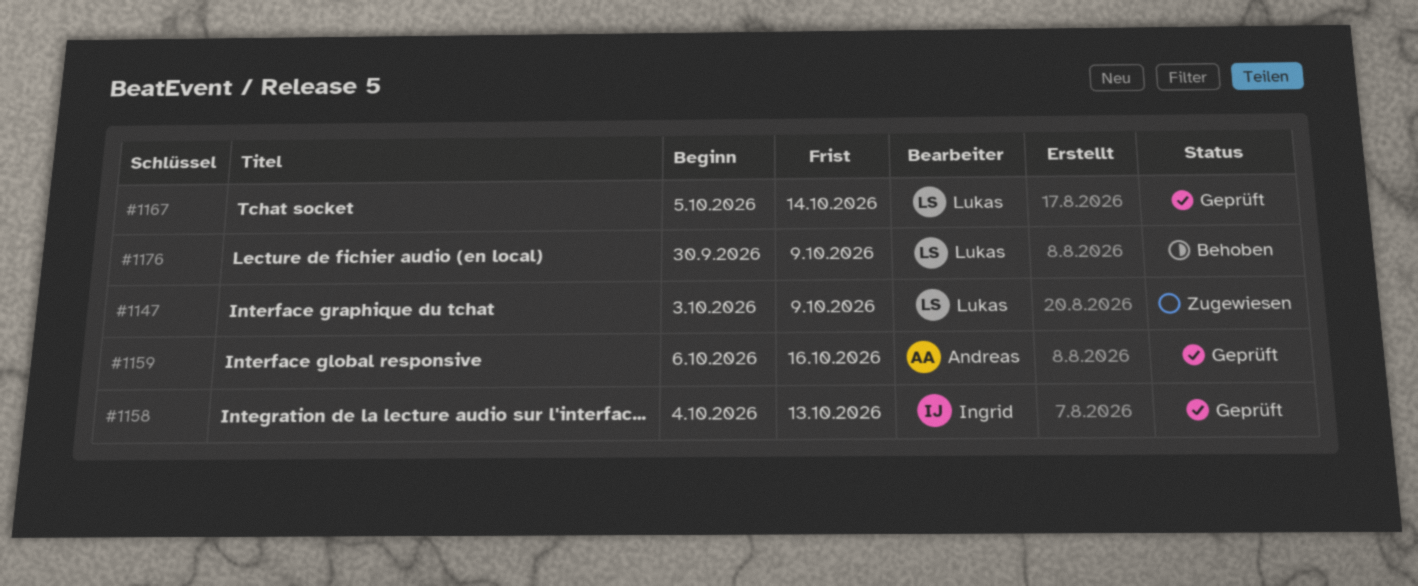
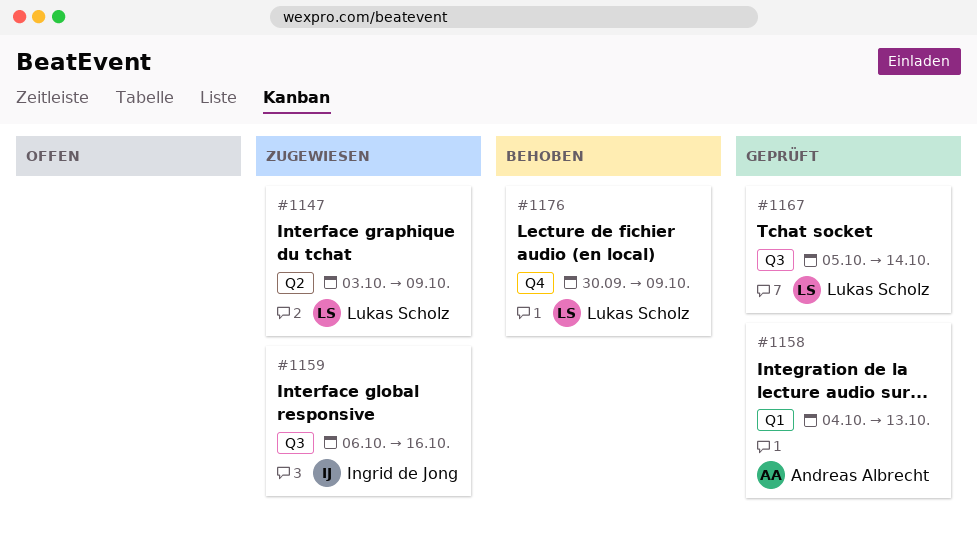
#1158, owner: Ingrid de Jong -> Andreas Albrecht
#1159, status: Geprüft -> Zugewiesen
#1159, owner: Andreas Albrecht -> Ingrid de Jong

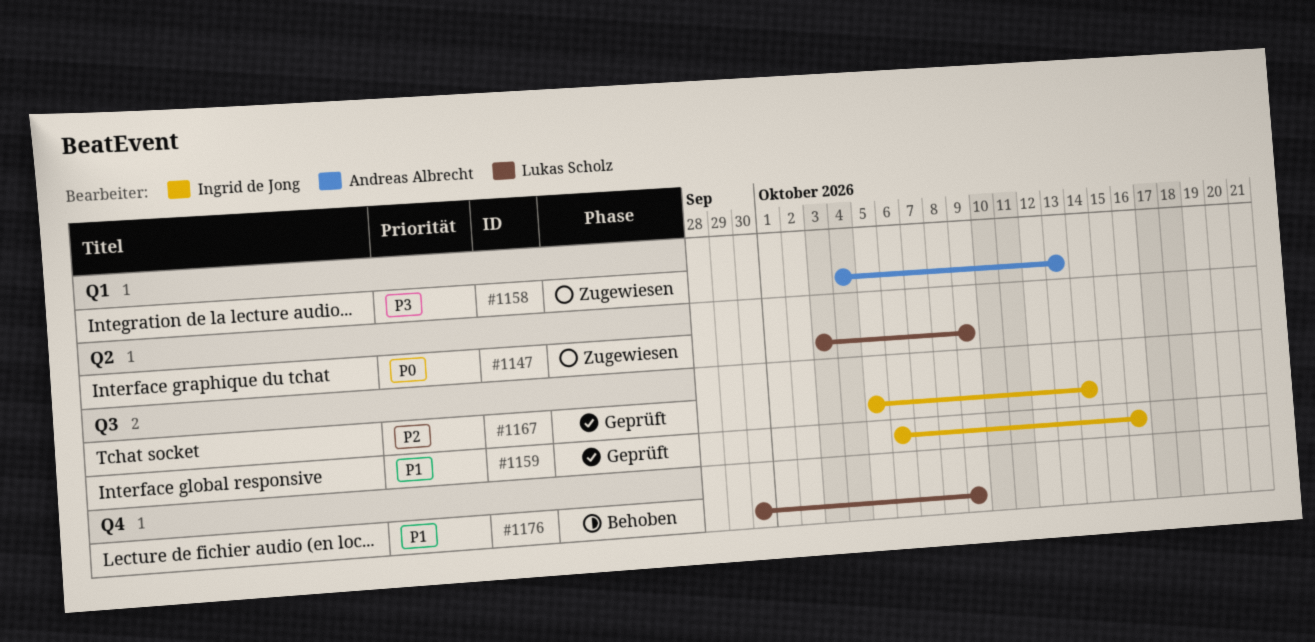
#1158, status: Geprüft -> Zugewiesen
#1159, status: Zugewiesen -> Geprüft
#1167, owner: Lukas Scholz -> Ingrid de Jong

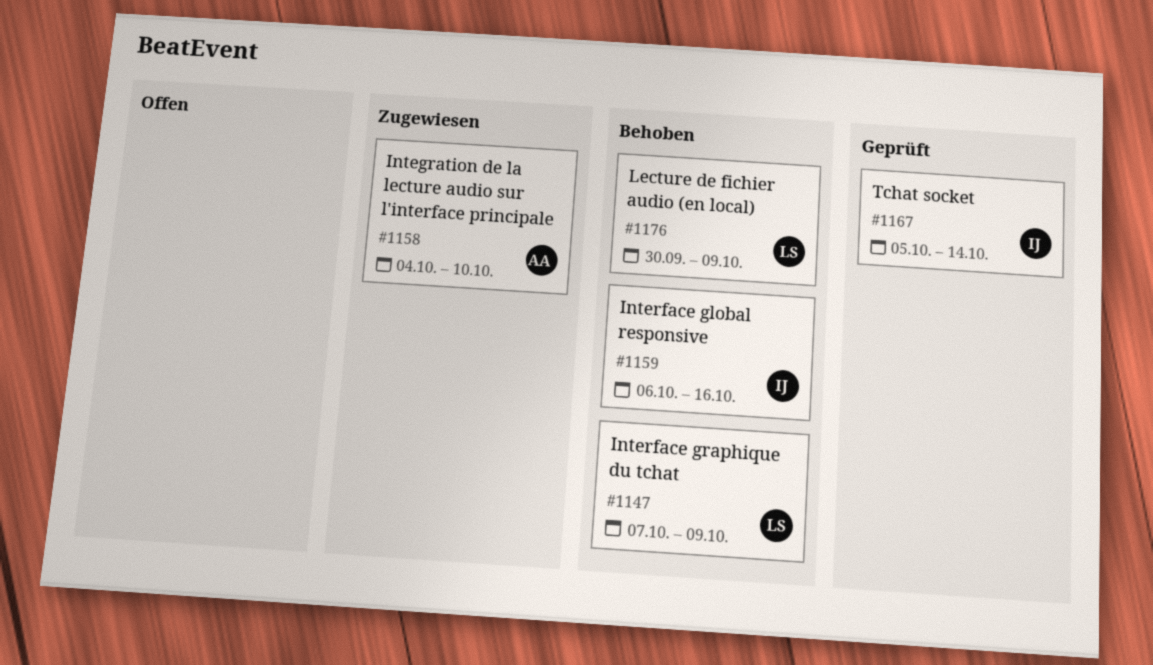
#1147, status: Zugewiesen -> Behoben
#1147, start: Oct 3 -> Oct 7
#1158, due: Oct 13 -> Oct 10
#1159, status: Geprüft -> Behoben

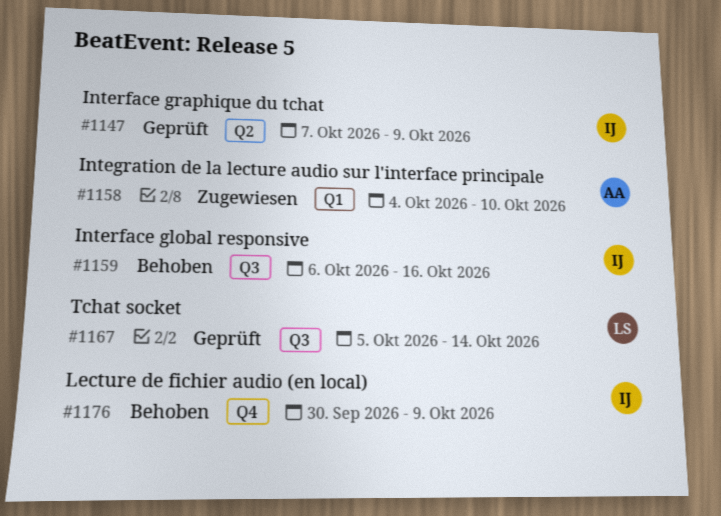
#1147, status: Behoben -> Geprüft
#1147, owner: LS -> IJ
#1167, owner: IJ -> LS
#1176, owner: LS -> IJ

